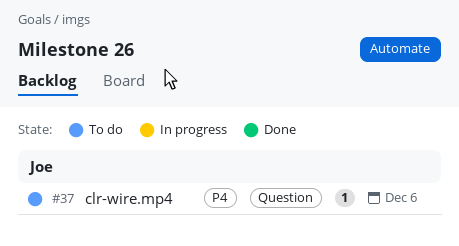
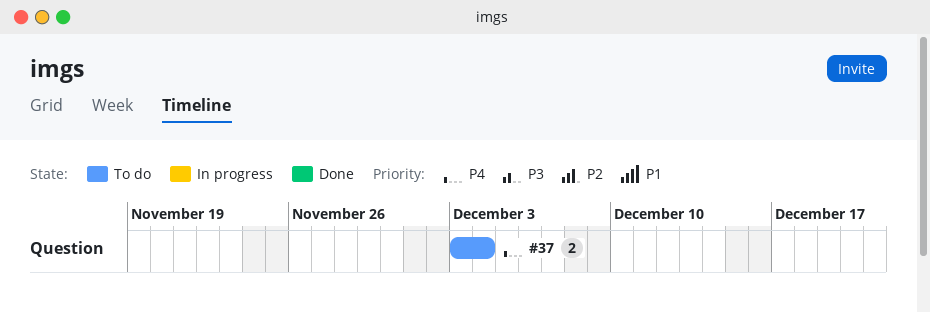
#37, estimate: 1 -> 2
#37, due: Dec 6 -> Dec 4

